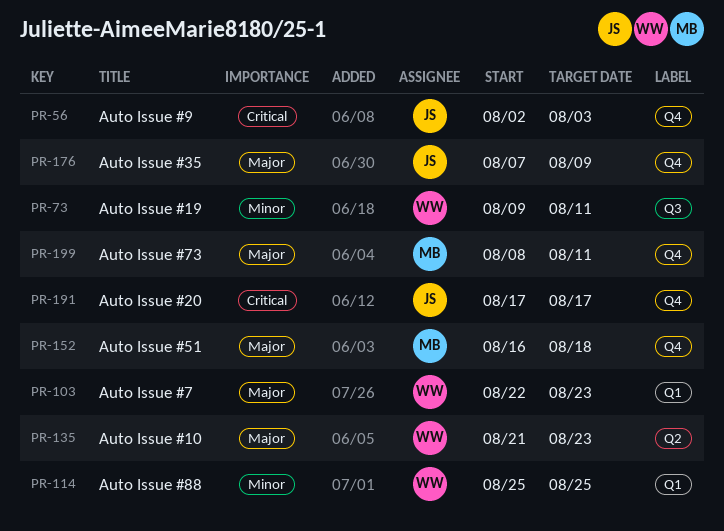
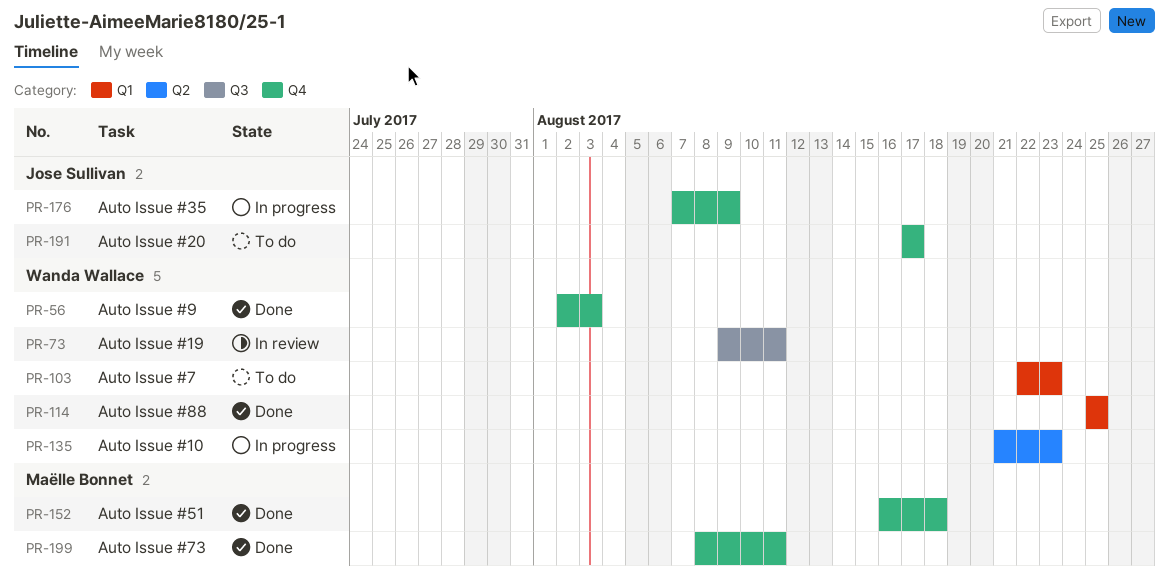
PR-56, owner: Jose Sullivan -> Wanda Wallace

